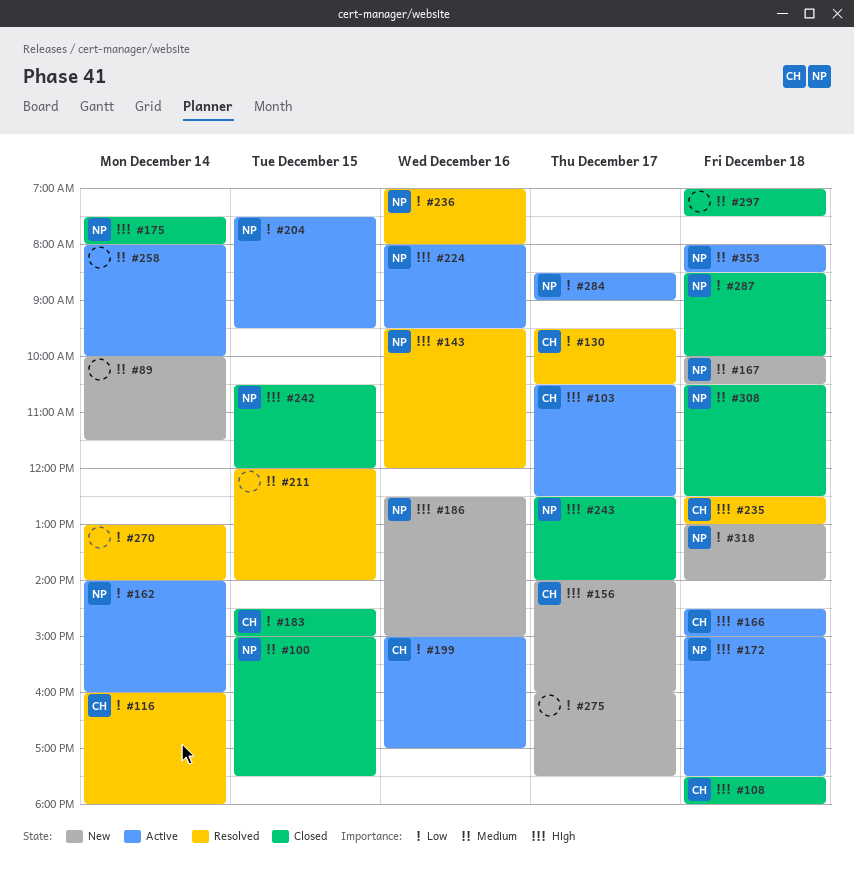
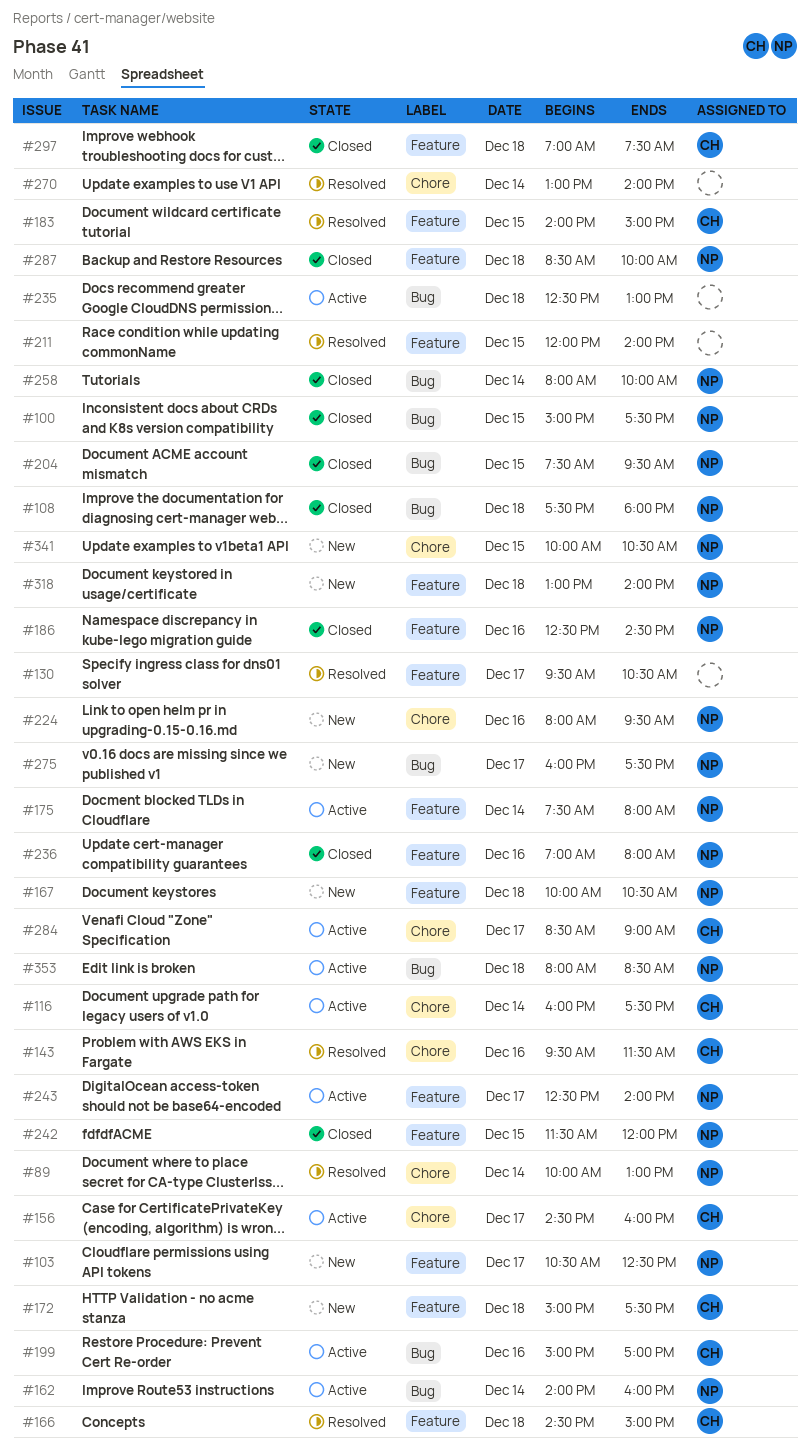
#89, status: New -> Resolved
#89, owner: none -> NP
#89, ends: 11:30 -> 13:00
#103, status: Active -> New
#103, owner: CH -> NP
#108, owner: CH -> NP
#116, status: Resolved -> Active
#116, ends: 18:00 -> 17:30
#130, owner: CH -> none
#143, owner: NP -> CH
#143, ends: 12:00 -> 11:30
#156, status: New -> Active
#156, begins: 14:00 -> 14:30
#166, status: Active -> Resolved
#172, status: Active -> New
#172, owner: NP -> CH
#175, status: Closed -> Active
#183, status: Closed -> Resolved
#183, begins: 14:30 -> 14:00
#186, status: New -> Closed
#186, ends: 15:00 -> 14:30
#204, status: Active -> Closed
#224, status: Active -> New
#235, status: Resolved -> Active
#235, owner: CH -> none
#236, status: Resolved -> Closed
#242, begins: 10:30 -> 11:30
#243, status: Closed -> Active
#258, status: Active -> Closed
#258, owner: none -> NP
#275, owner: none -> NP
#284, owner: NP -> CH
#297, owner: none -> CH
#308: present -> none
#341: none -> present

